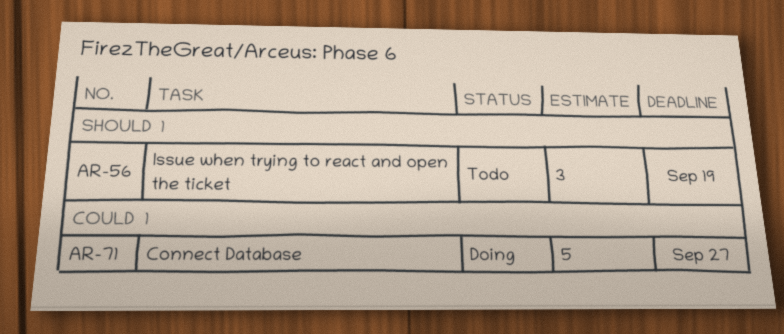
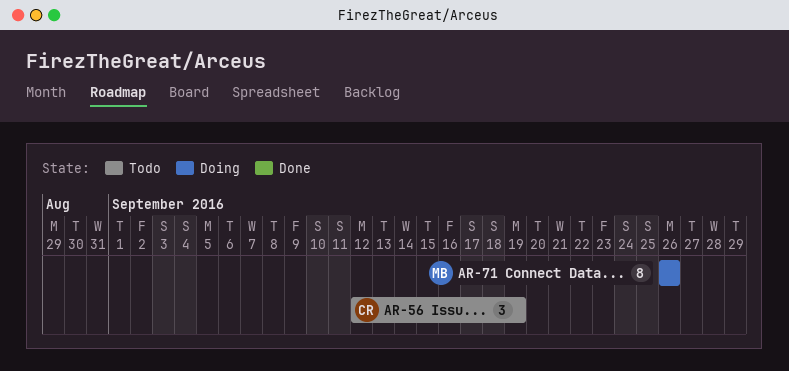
AR-71, estimate: 5 -> 8
AR-71, due: Sep 27 -> Sep 26

